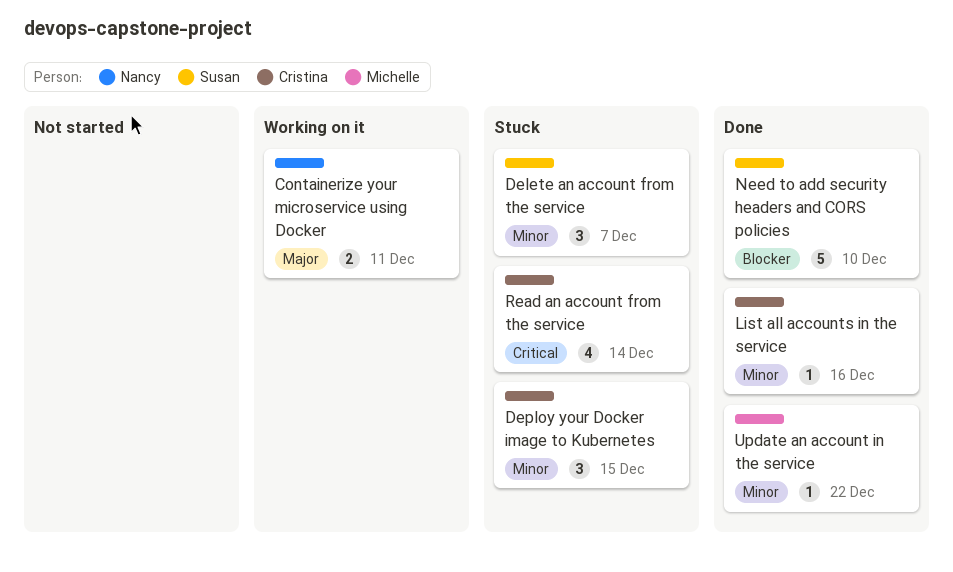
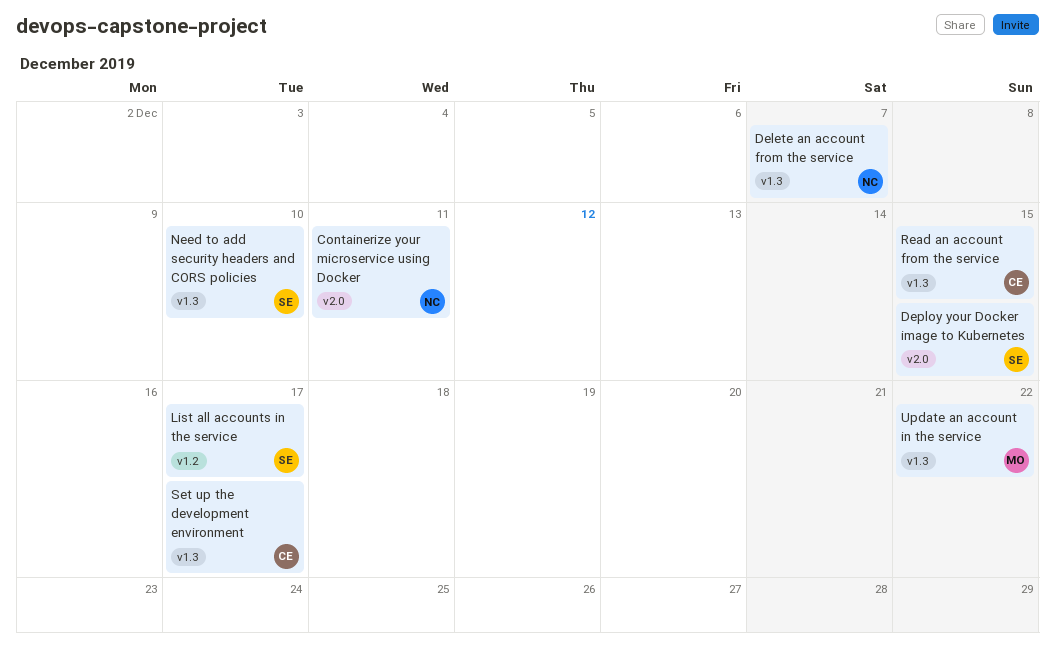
Delete an account from the service, owner: Susan -> Nancy
Deploy your Docker image to Kubernetes, owner: Cristina -> Susan
List all accounts in the service, owner: Cristina -> Susan
List all accounts in the service, due: Dec 16 -> Dec 17
Read an account from the service, due: Dec 14 -> Dec 15
Set up the development environment: none -> present

